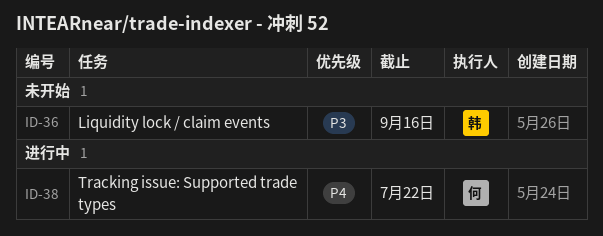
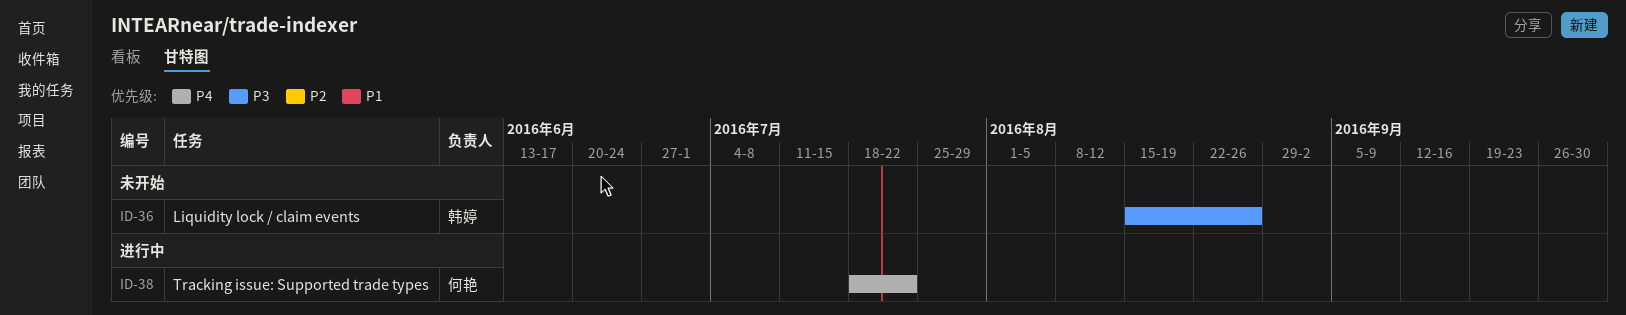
ID-36, due: Sep 16 -> Aug 26

